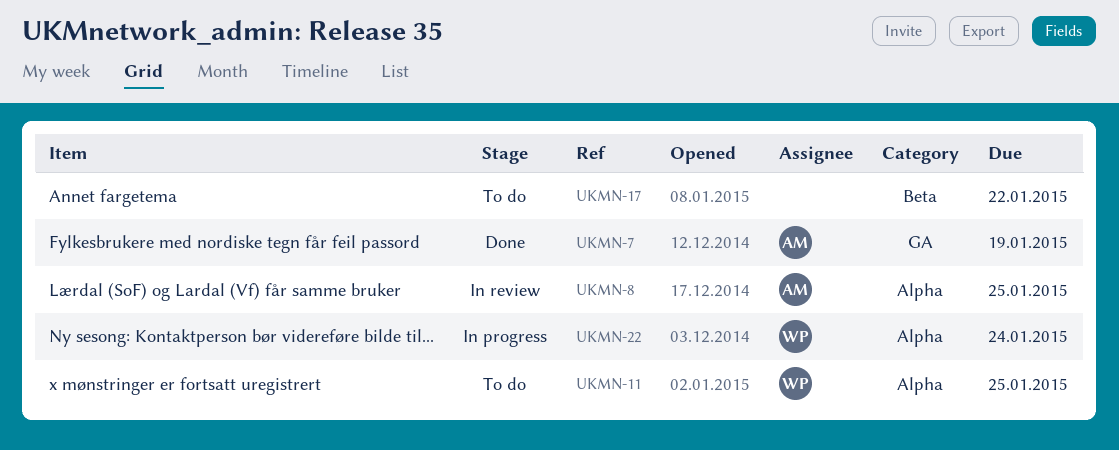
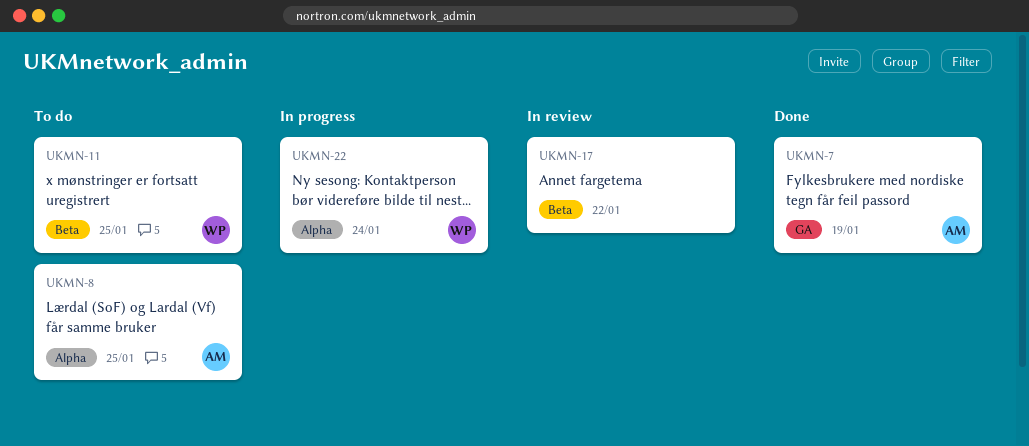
UKMN-8, status: In review -> To do
UKMN-11, label: Alpha -> Beta
UKMN-17, status: To do -> In review

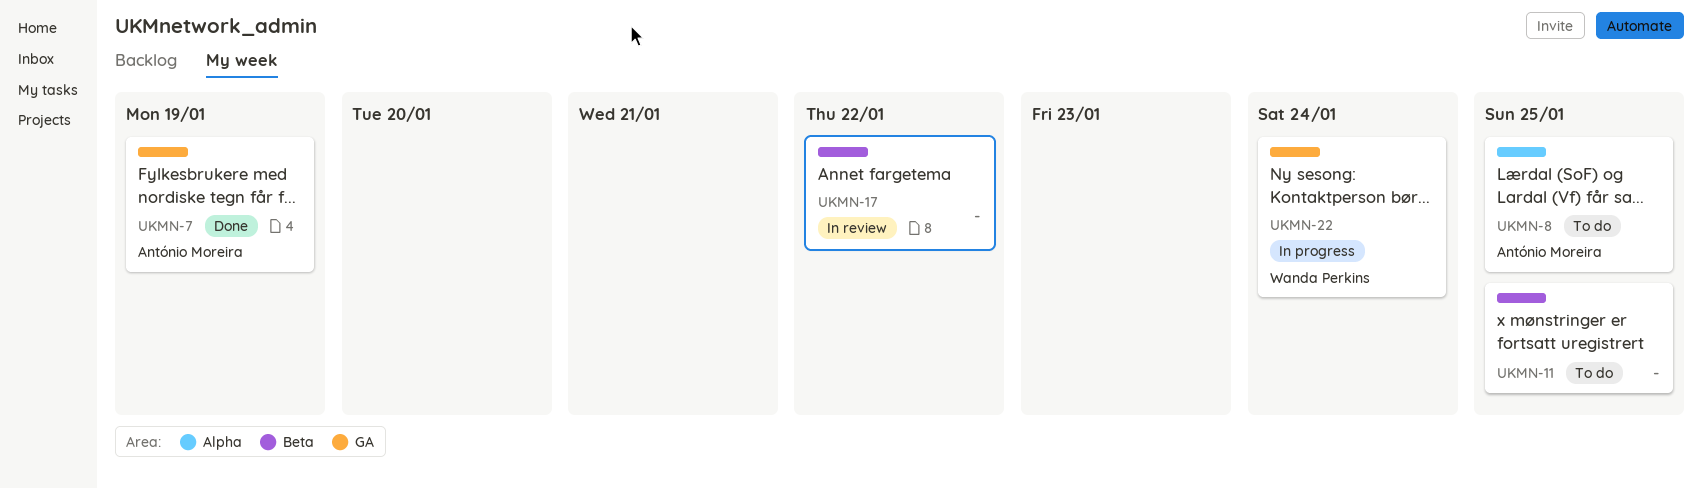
UKMN-11, owner: Wanda Perkins -> none
UKMN-22, label: Alpha -> GA

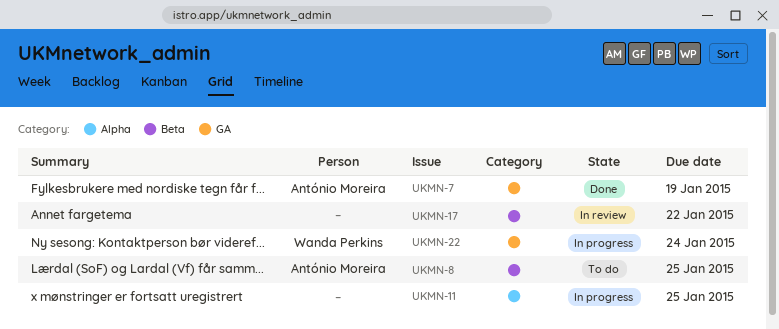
UKMN-8, label: Alpha -> Beta
UKMN-11, status: To do -> In progress
UKMN-11, label: Beta -> Alpha

